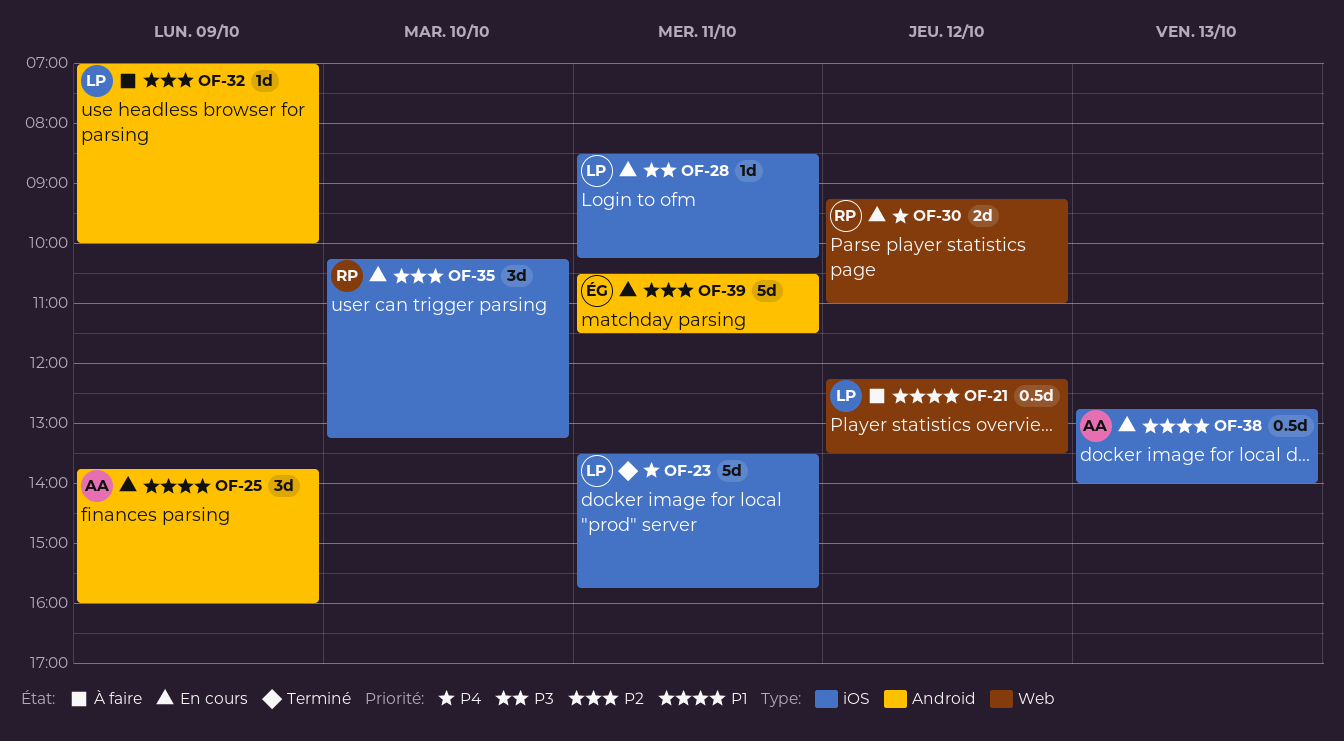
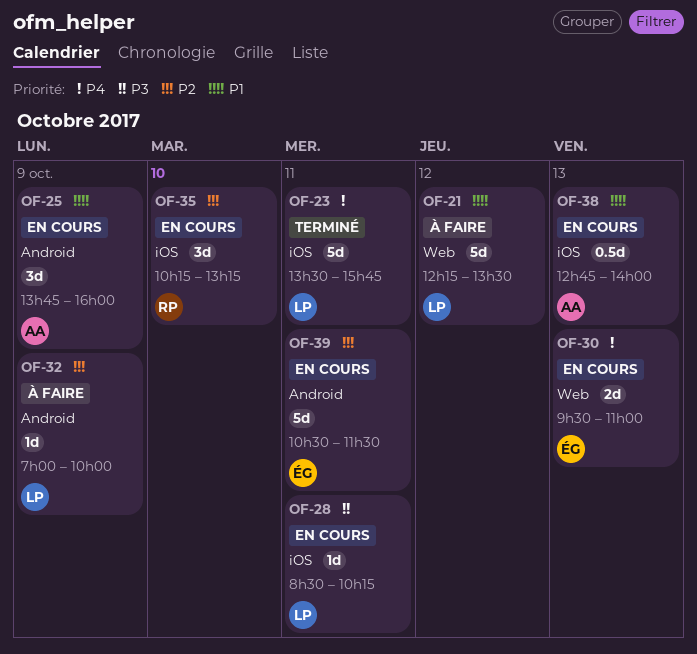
OF-21, estimate: 0.5d -> 5d
OF-30, owner: RP -> ÉG
OF-30, day: Oct 12 -> Oct 13
OF-30, begins: 09:15 -> 09:30

